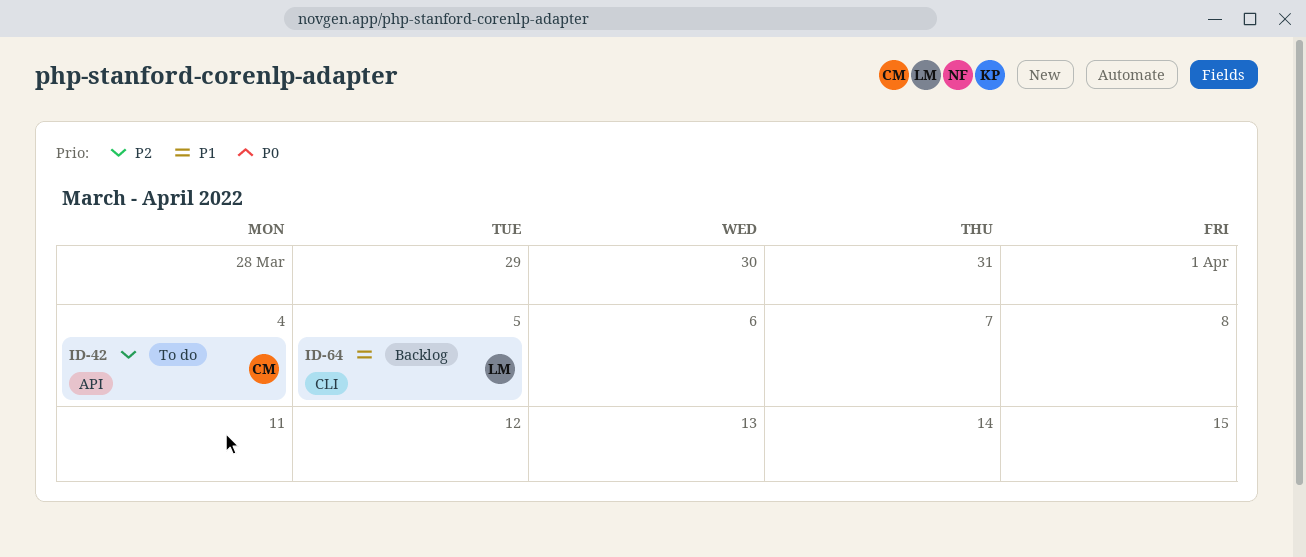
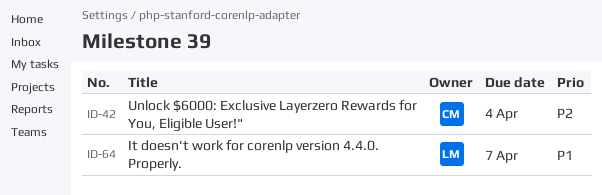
ID-64, due: Apr 5 -> Apr 7

